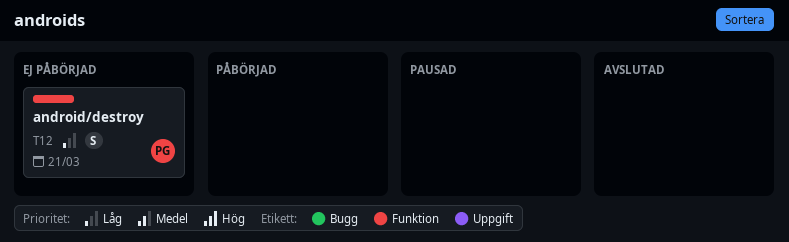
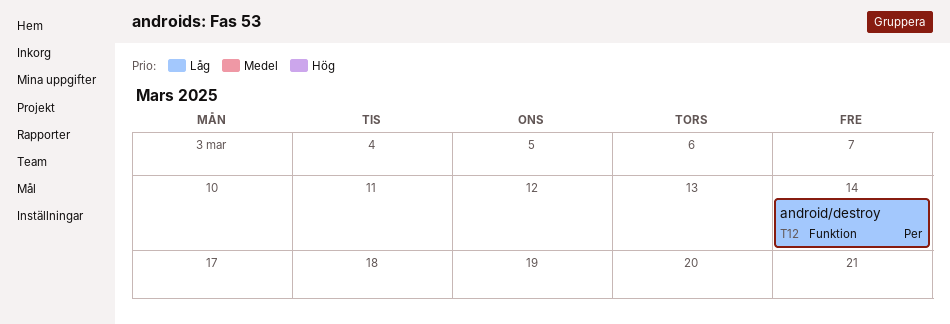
T12, due: Mar 21 -> Mar 14

